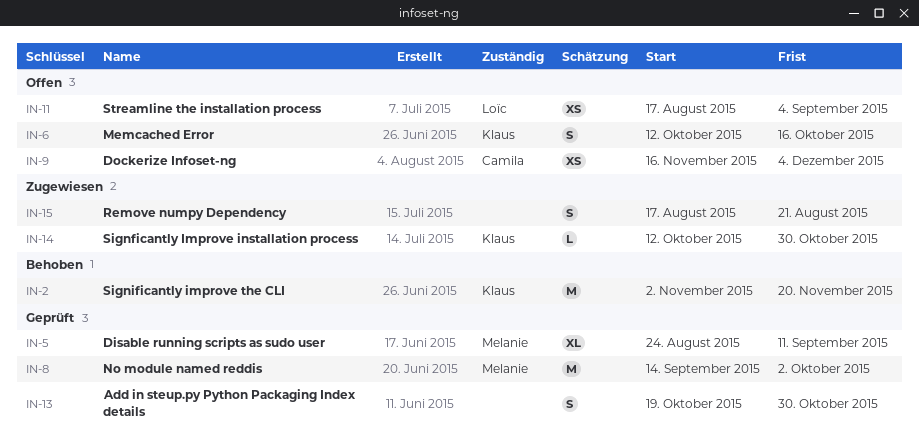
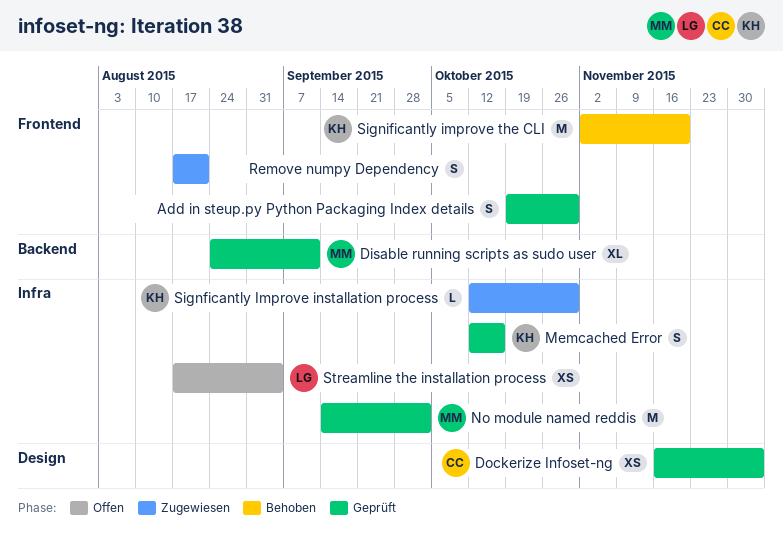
Dockerize Infoset-ng, status: Offen -> Geprüft
Memcached Error, status: Offen -> Geprüft

